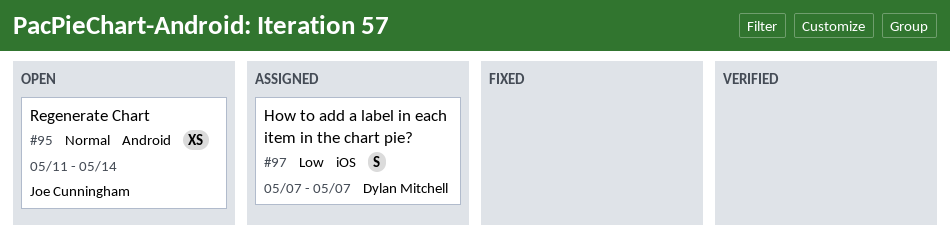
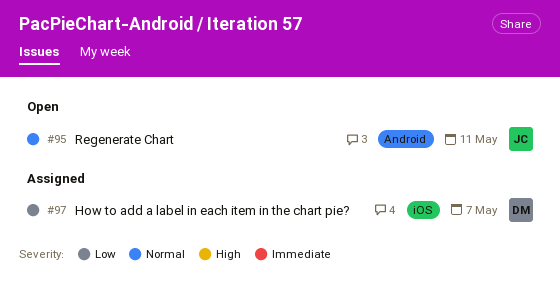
#95, due: May 14 -> May 11

